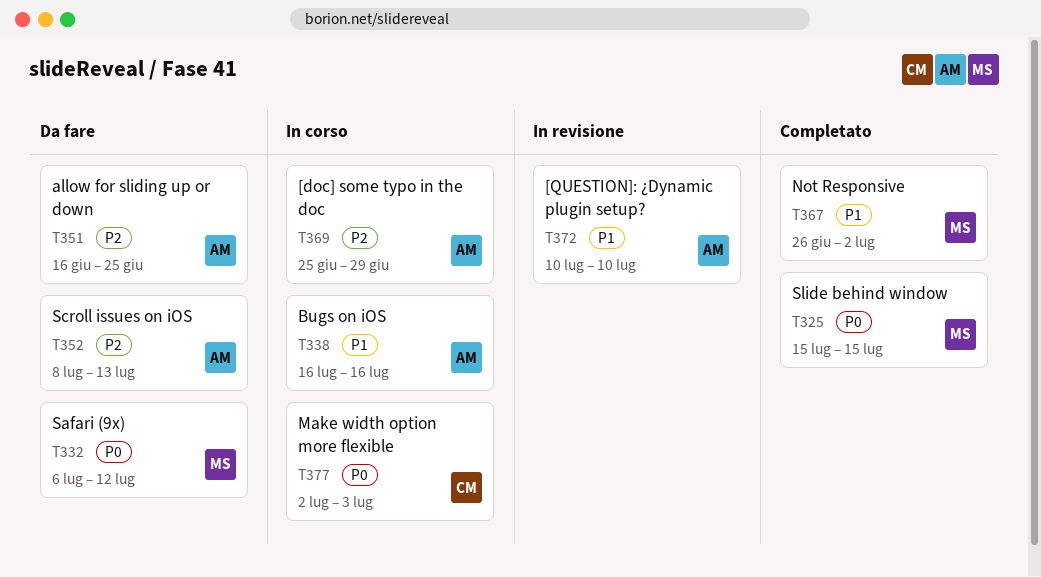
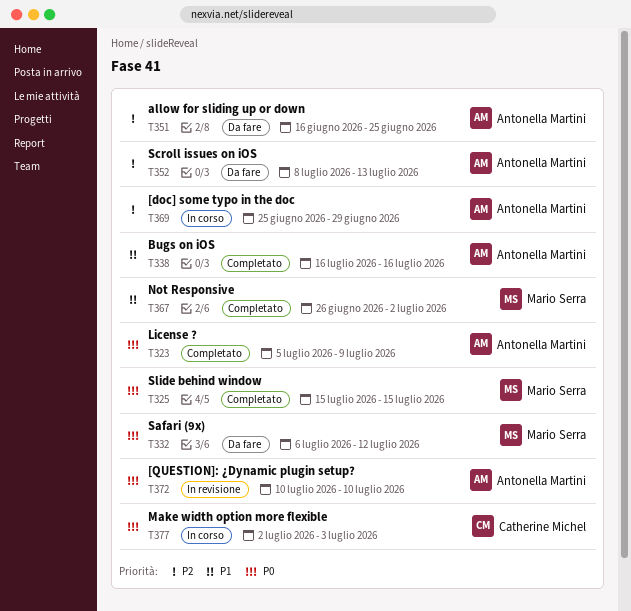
T323: none -> present
T338, status: In corso -> Completato
T372, priority: P1 -> P0

